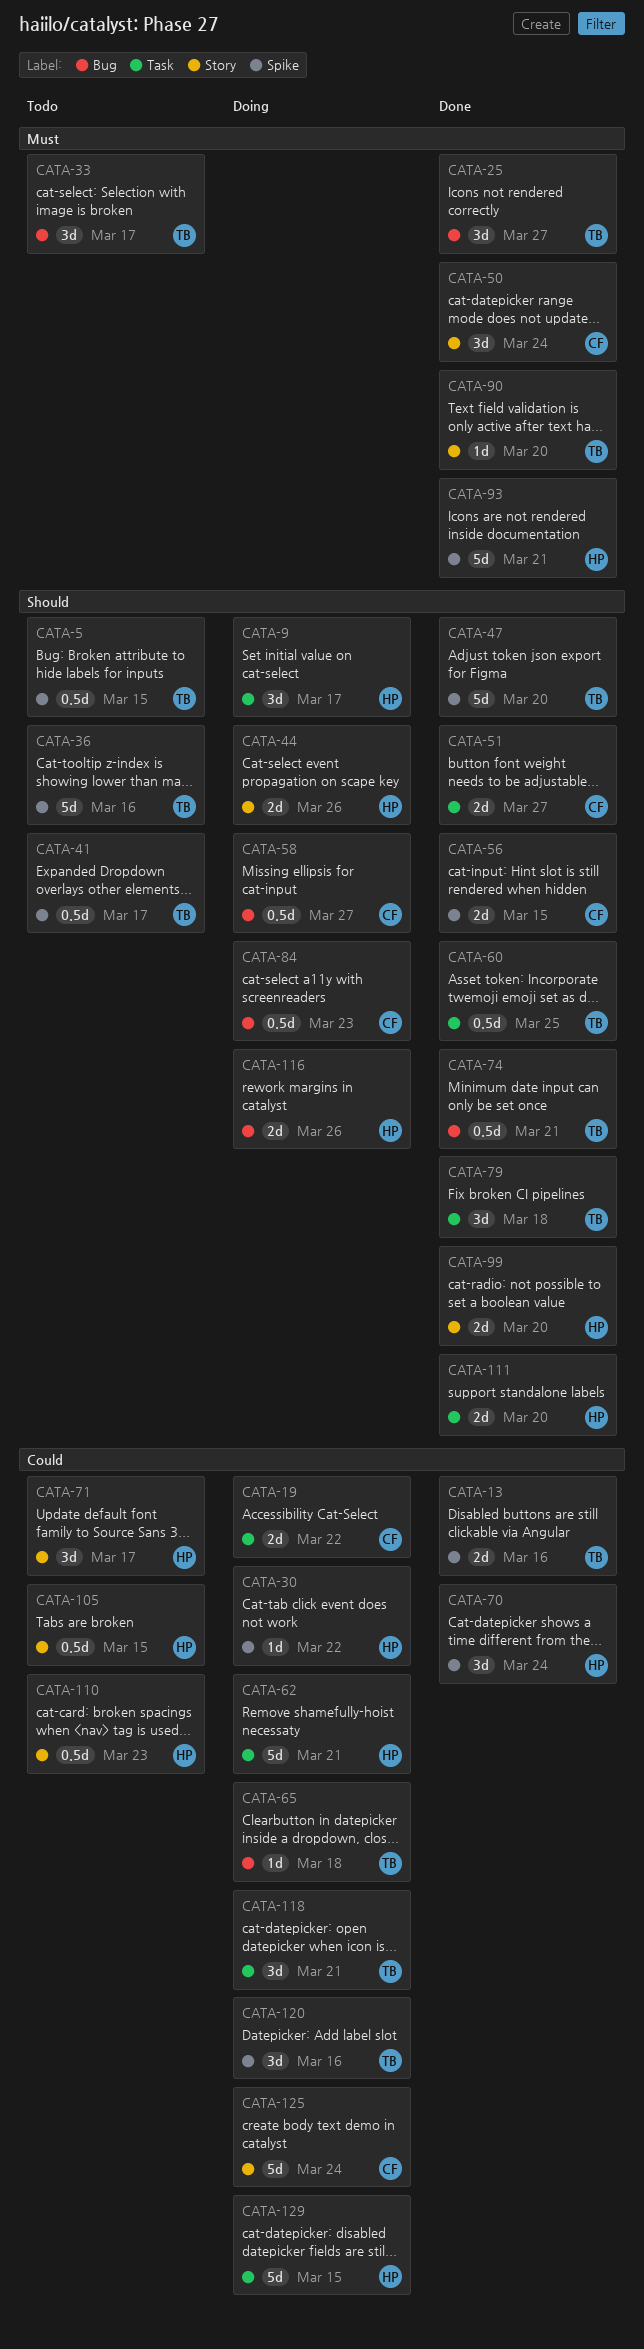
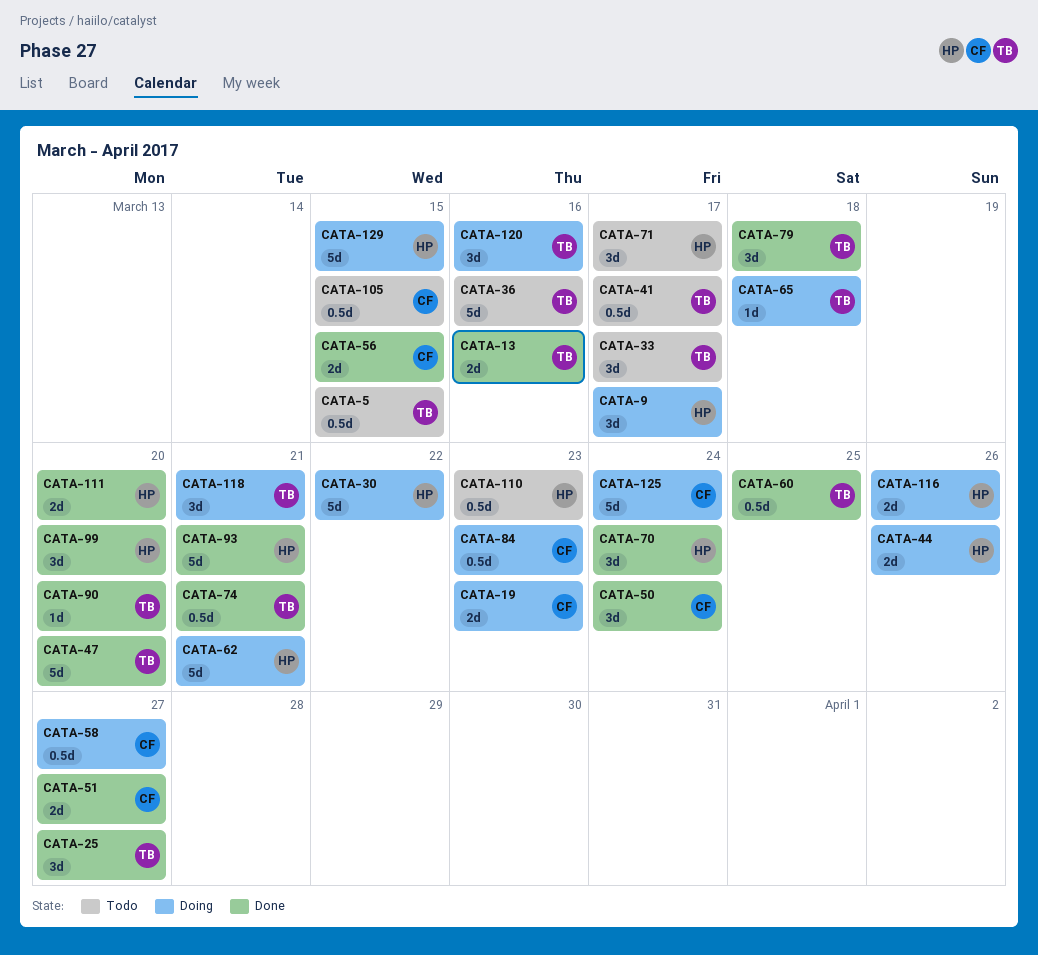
CATA-19, due: Mar 22 -> Mar 23
CATA-30, estimate: 1d -> 5d
CATA-99, estimate: 2d -> 3d
CATA-105, owner: HP -> CF

